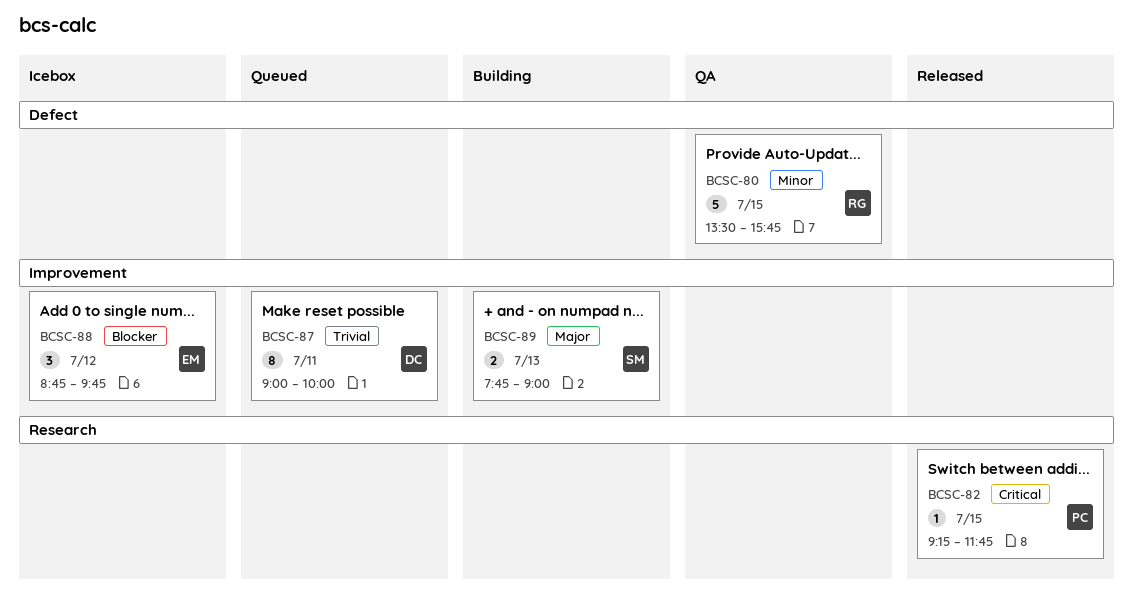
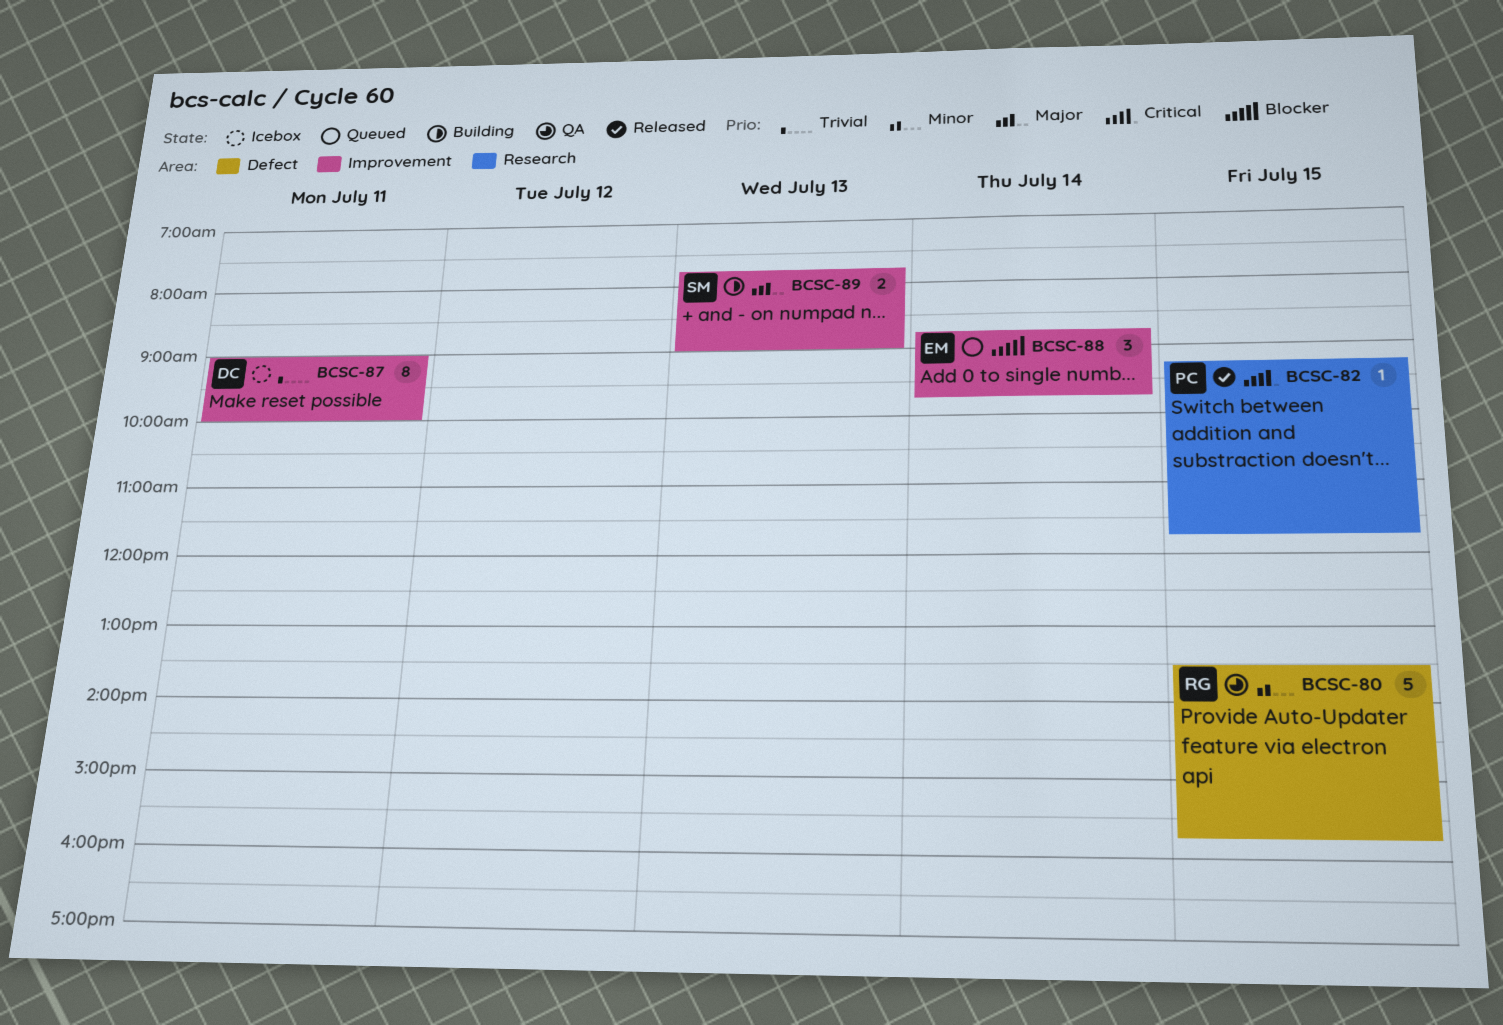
BCSC-87, status: Queued -> Icebox
BCSC-88, status: Icebox -> Queued
BCSC-88, day: Jul 12 -> Jul 14

